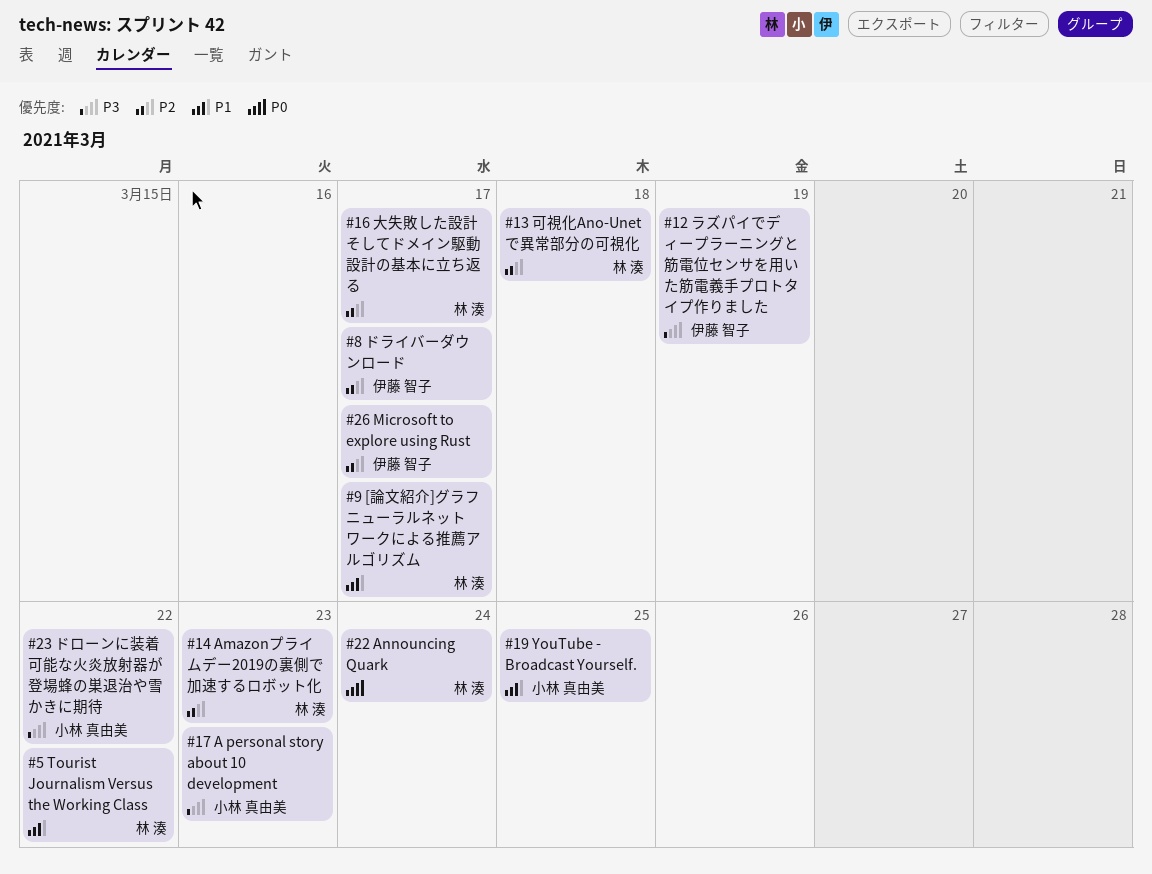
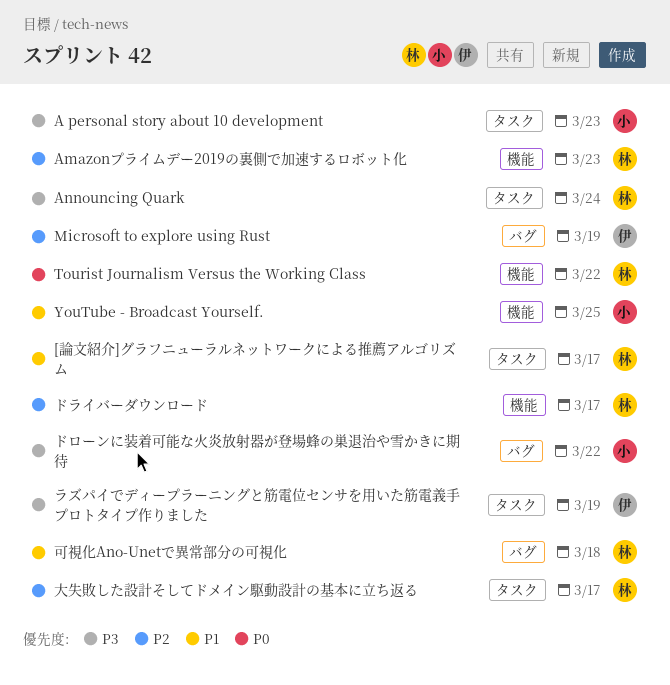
Announcing Quark, priority: P0 -> P3
Microsoft to explore using Rust, due: Mar 17 -> Mar 19
Tourist Journalism Versus the Working Class, priority: P1 -> P0
ドライバーダウンロード, owner: 伊藤 智子 -> 林 湊
可視化Ano-Unetで異常部分の可視化, priority: P2 -> P1

